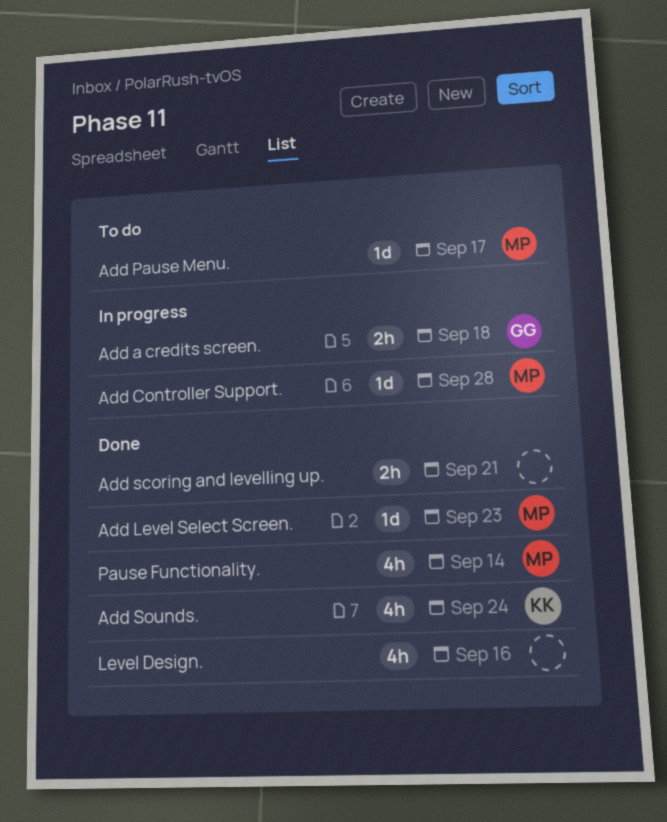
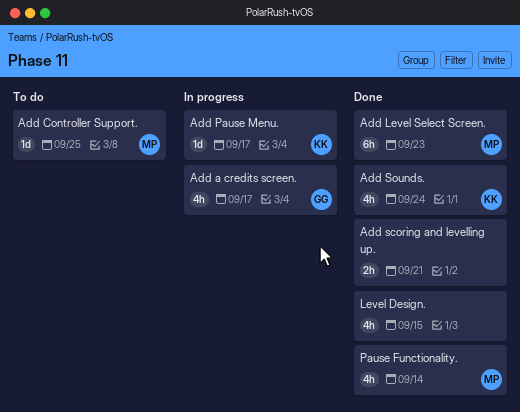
Add a credits screen., estimate: 2h -> 4h
Add a credits screen., due: Sep 18 -> Sep 17
Add Controller Support., status: In progress -> To do
Add Controller Support., due: Sep 28 -> Sep 25
Add Level Select Screen., estimate: 1d -> 6h
Add Pause Menu., status: To do -> In progress
Add Pause Menu., owner: MP -> KK
Level Design., due: Sep 16 -> Sep 15

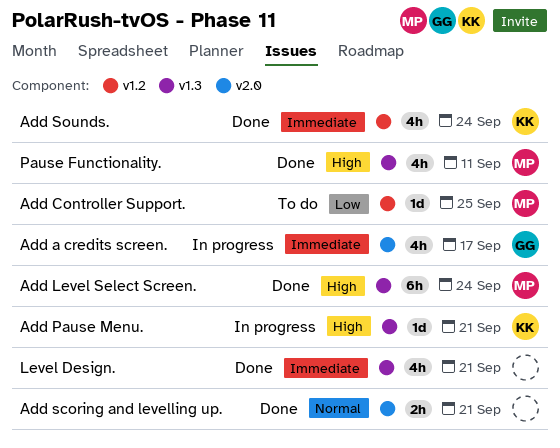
Add Level Select Screen., due: Sep 23 -> Sep 24
Add Pause Menu., due: Sep 17 -> Sep 21
Level Design., due: Sep 15 -> Sep 21
Pause Functionality., due: Sep 14 -> Sep 11

